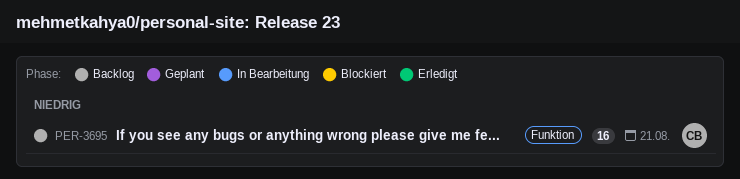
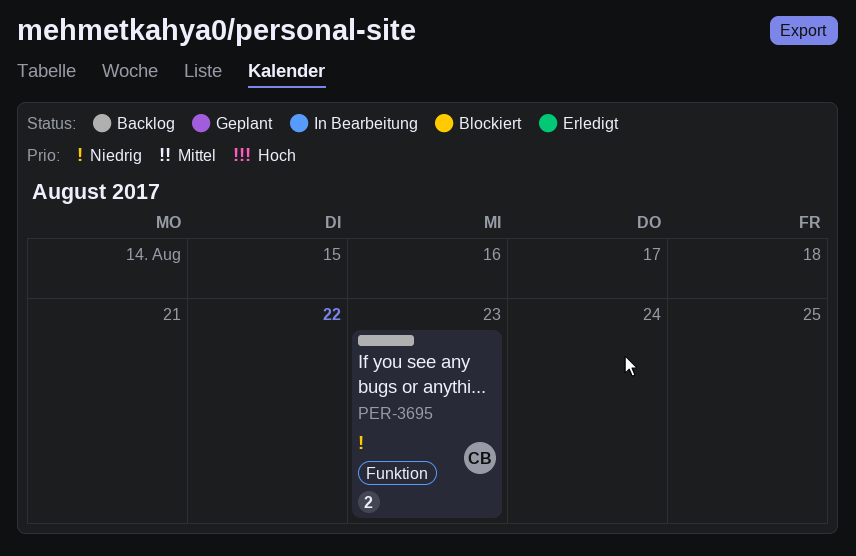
PER-3695, estimate: 16 -> 2
PER-3695, due: Aug 21 -> Aug 23

